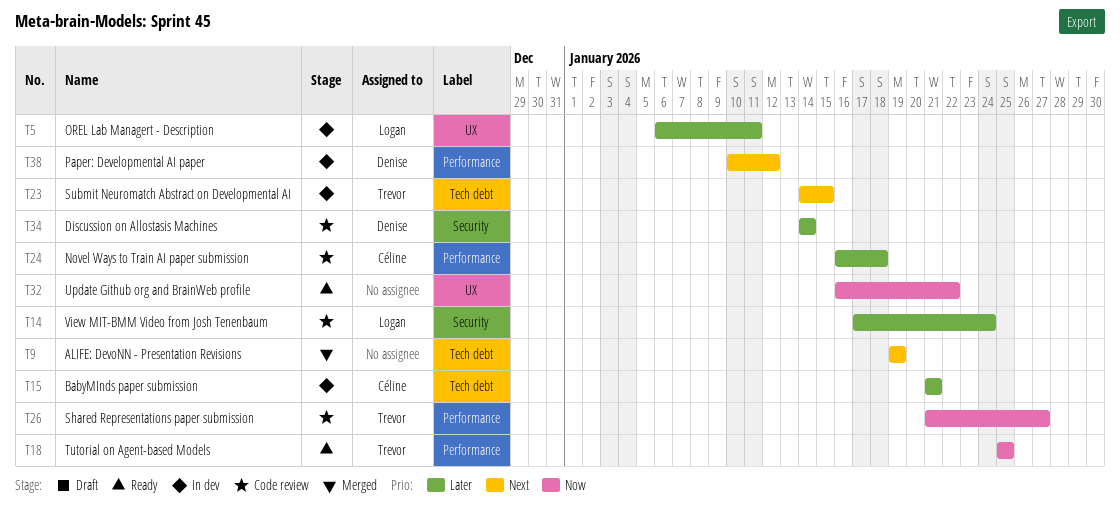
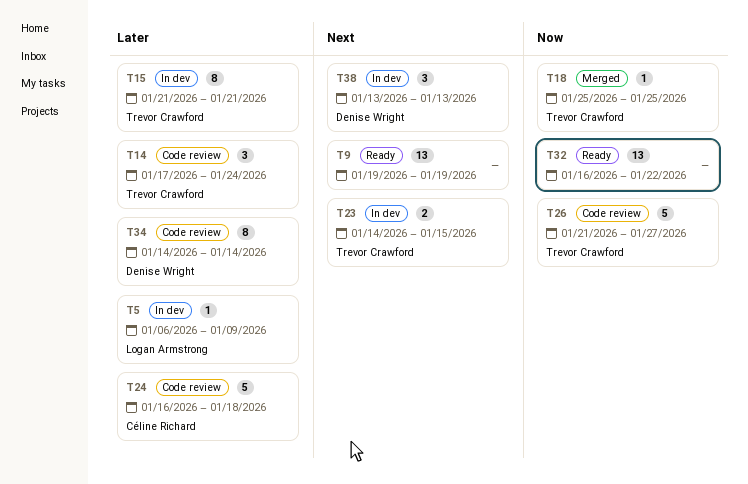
T5, due: Jan 11 -> Jan 9
T9, status: Merged -> Ready
T14, owner: Logan Armstrong -> Trevor Crawford
T15, owner: Céline Richard -> Trevor Crawford
T18, status: Ready -> Merged
T38, start: Jan 10 -> Jan 13
T38, due: Jan 12 -> Jan 13

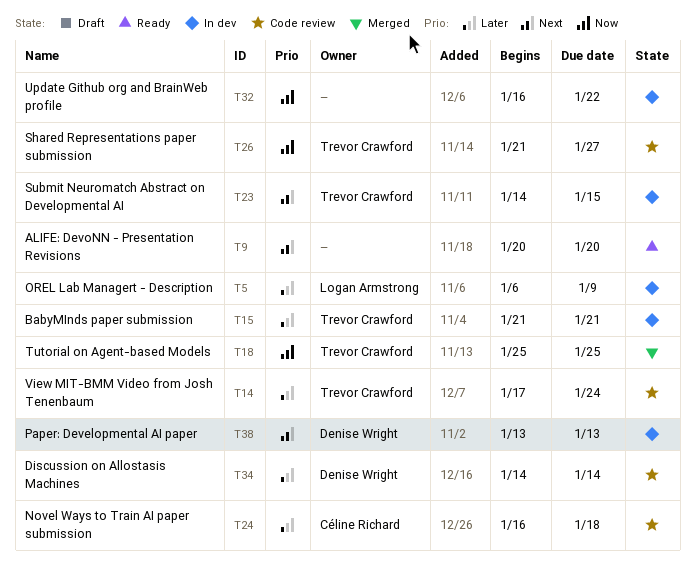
T9, start: Jan 19 -> Jan 20
T9, due: Jan 19 -> Jan 20
T32, status: Ready -> In dev

